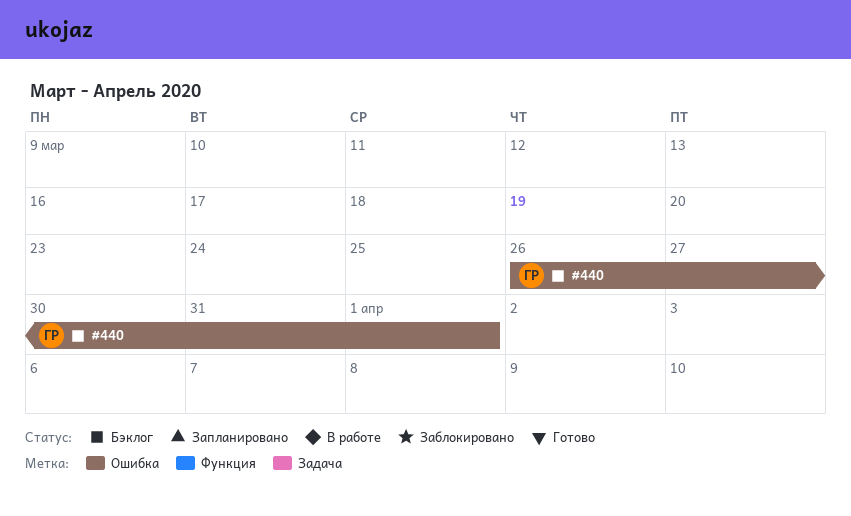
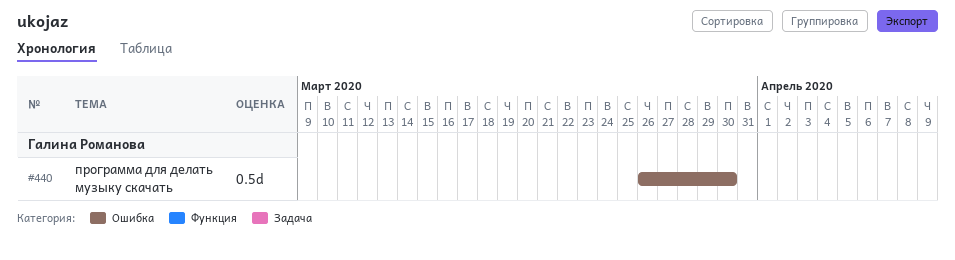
#440, due: Apr 1 -> Mar 30

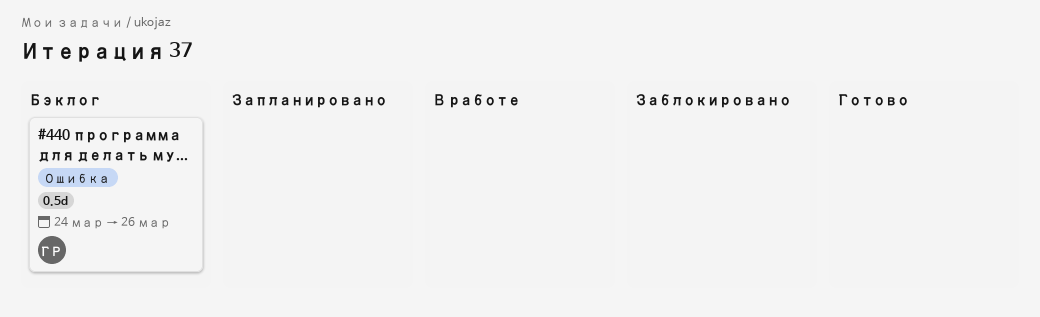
#440, start: Mar 26 -> Mar 24
#440, due: Mar 30 -> Mar 26

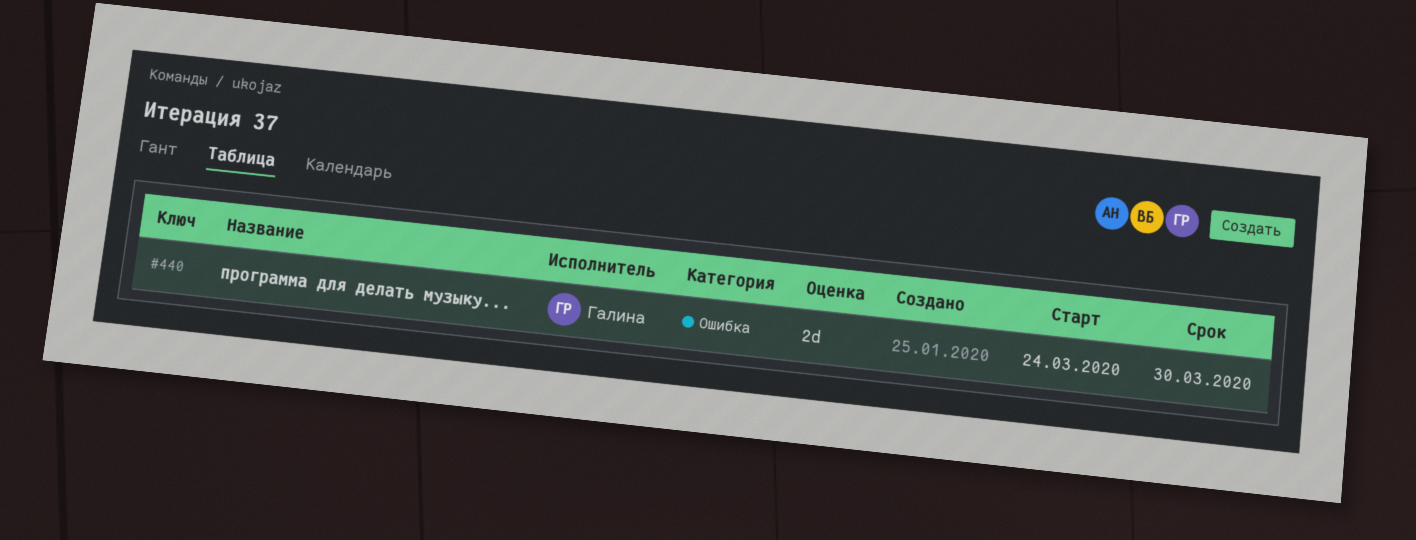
#440, estimate: 0.5d -> 2d
#440, due: Mar 26 -> Mar 30

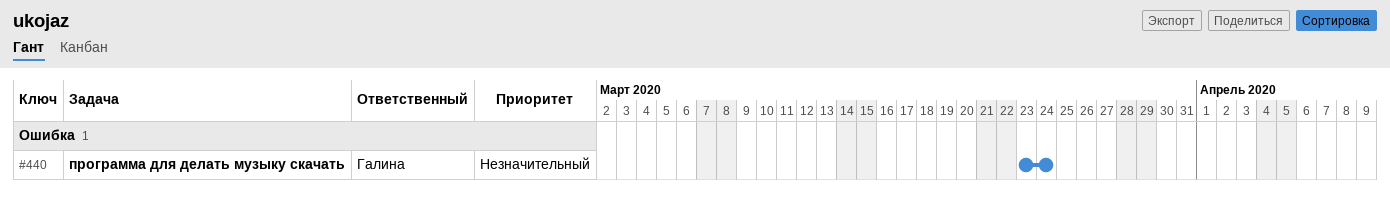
#440, start: Mar 24 -> Mar 23
#440, due: Mar 30 -> Mar 24

